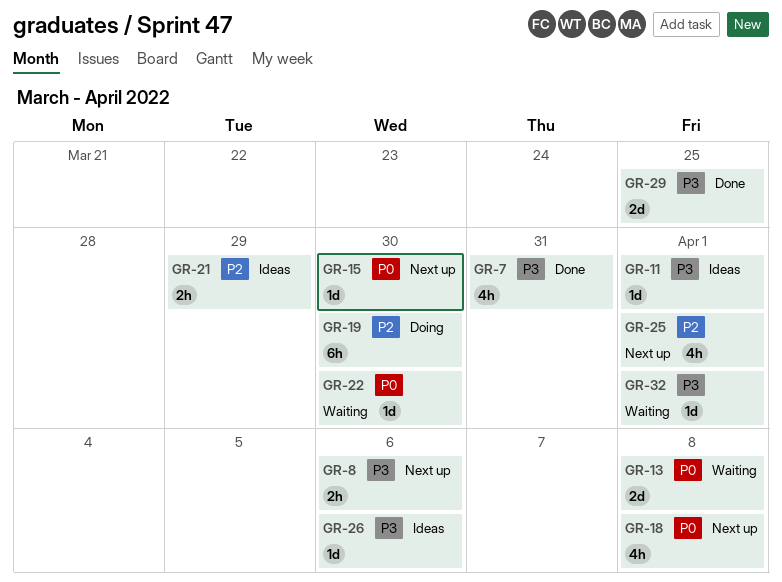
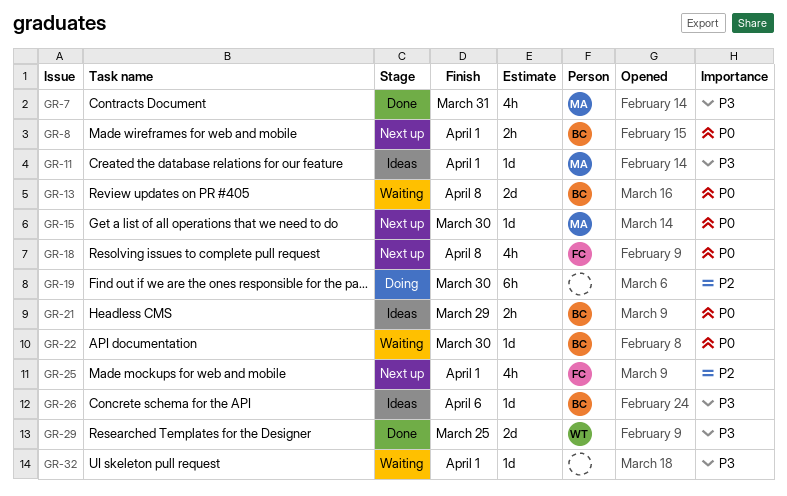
GR-8, priority: P3 -> P0
GR-8, due: Apr 6 -> Apr 1
GR-21, priority: P2 -> P0

